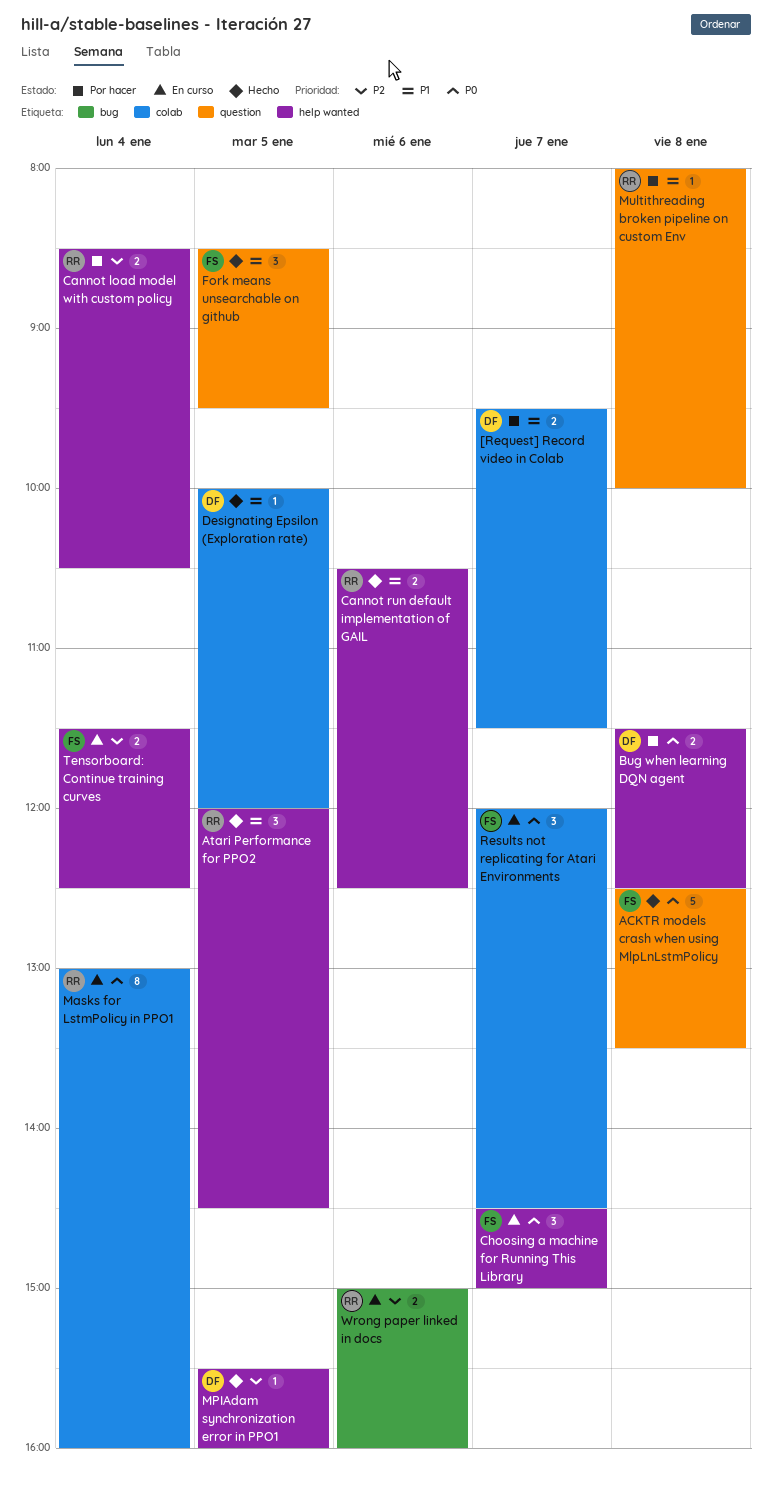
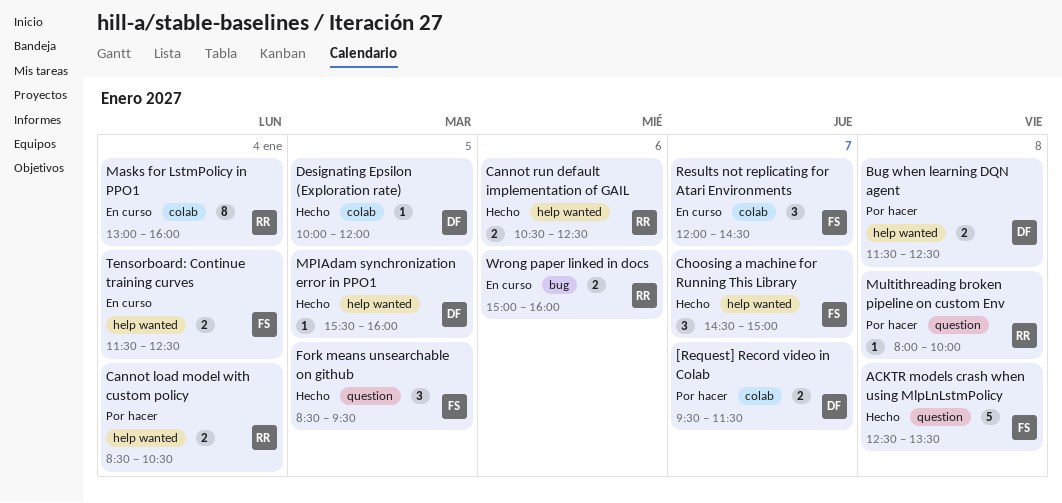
Atari Performance for PPO2: present -> none
Choosing a machine for Running This Library, status: En curso -> Hecho

